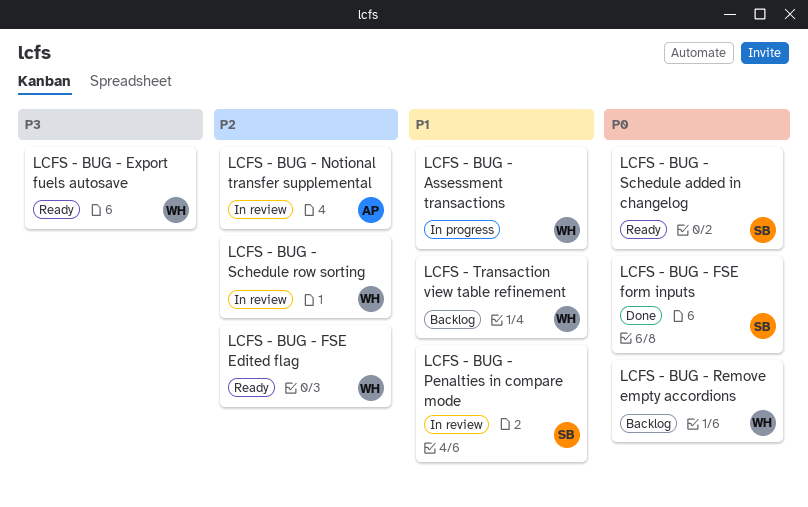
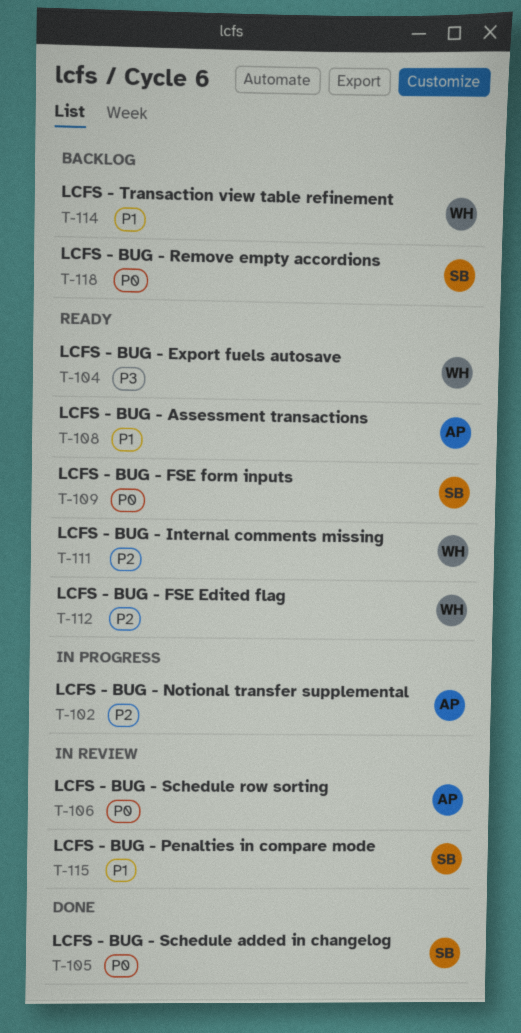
LCFS - BUG - Assessment transactions, status: In progress -> Ready
LCFS - BUG - Assessment transactions, owner: WH -> AP
LCFS - BUG - FSE form inputs, status: Done -> Ready
LCFS - BUG - Internal comments missing: none -> present
LCFS - BUG - Notional transfer supplemental, status: In review -> In progress
LCFS - BUG - Remove empty accordions, owner: WH -> SB
LCFS - BUG - Schedule added in changelog, status: Ready -> Done
LCFS - BUG - Schedule row sorting, owner: WH -> AP
LCFS - BUG - Schedule row sorting, priority: P2 -> P0

